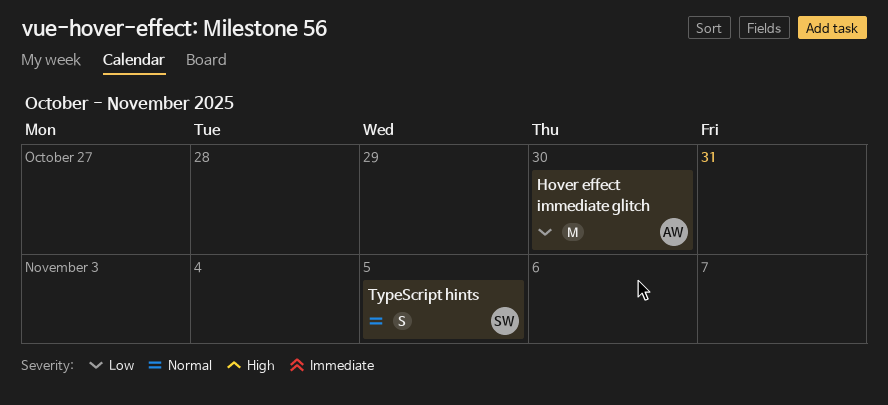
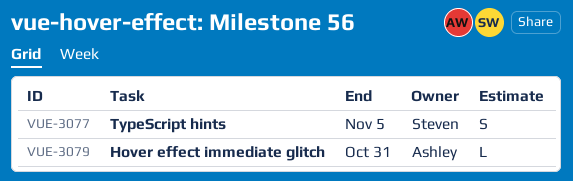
Hover effect immediate glitch, estimate: M -> L
Hover effect immediate glitch, due: Oct 30 -> Oct 31

